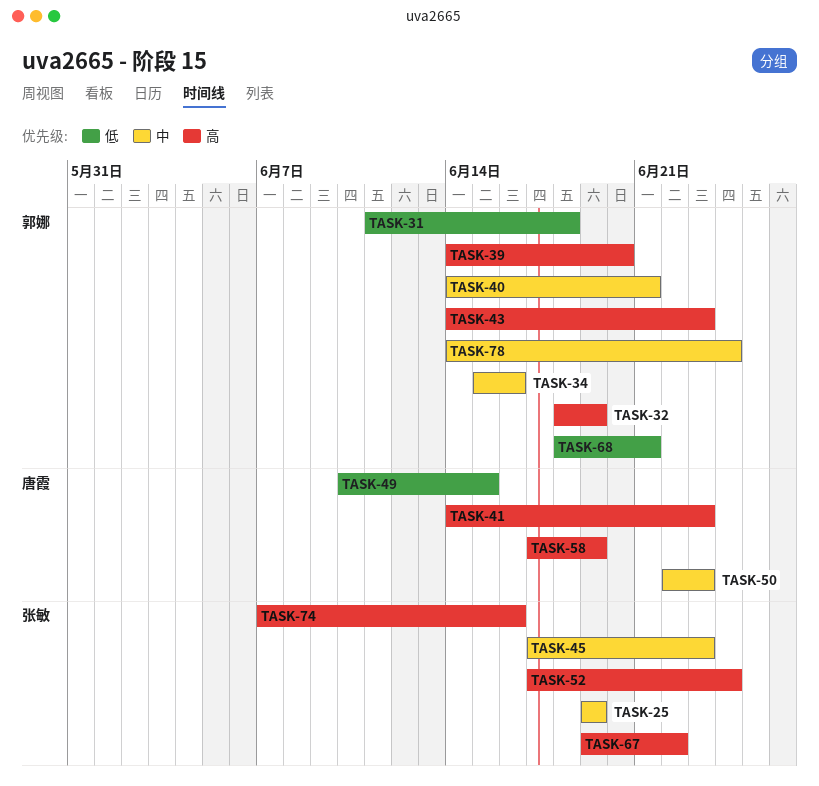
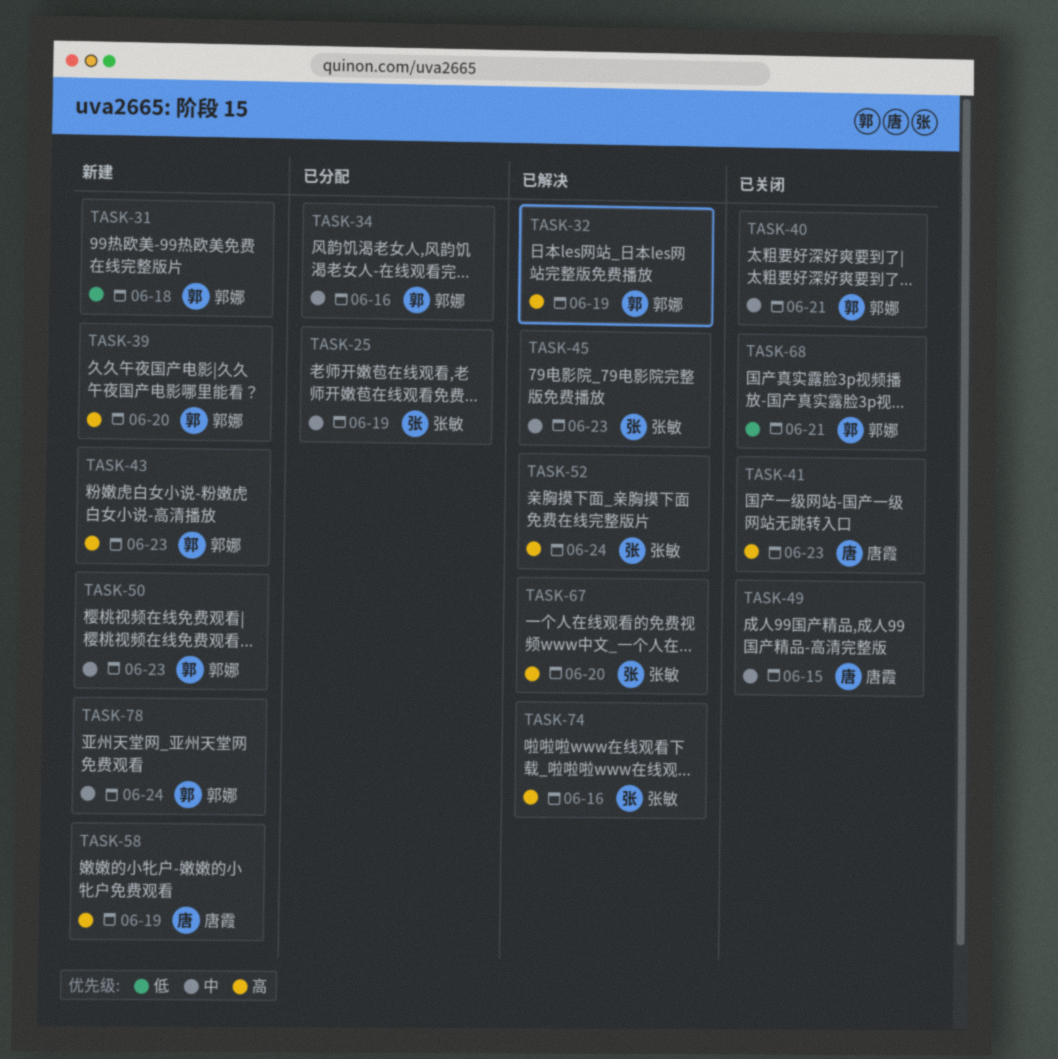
TASK-49, priority: 低 -> 中
TASK-50, owner: 唐霞 -> 郭娜
TASK-67, due: Jun 22 -> Jun 20

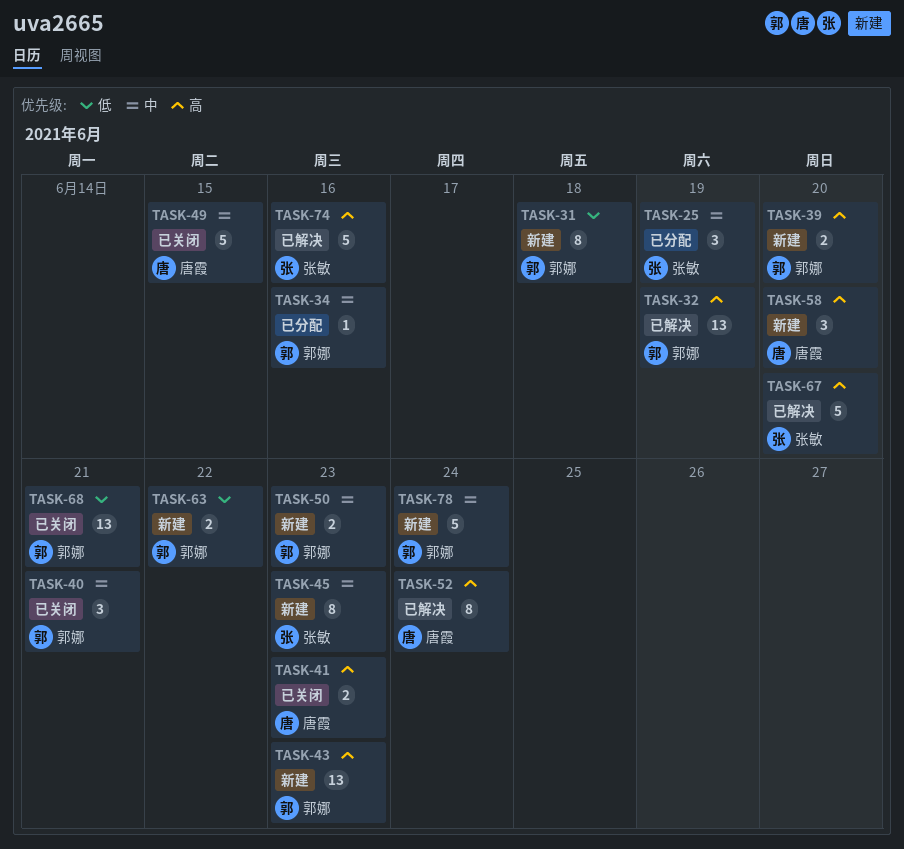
TASK-45, status: 已解决 -> 新建
TASK-52, owner: 张敏 -> 唐霞
TASK-58, due: Jun 19 -> Jun 20
TASK-63: none -> present

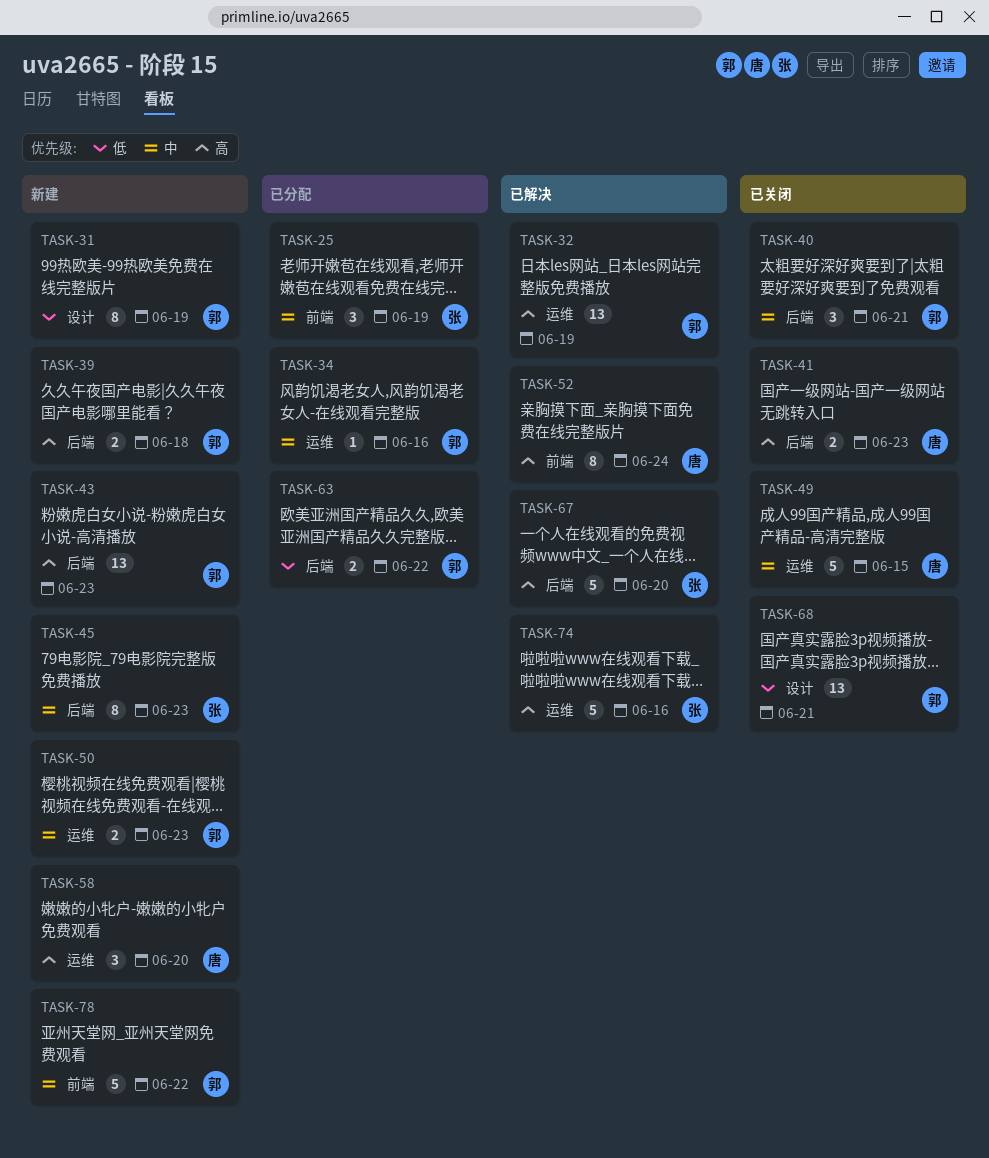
TASK-31, due: Jun 18 -> Jun 19
TASK-39, due: Jun 20 -> Jun 18
TASK-63, status: 新建 -> 已分配
TASK-78, due: Jun 24 -> Jun 22

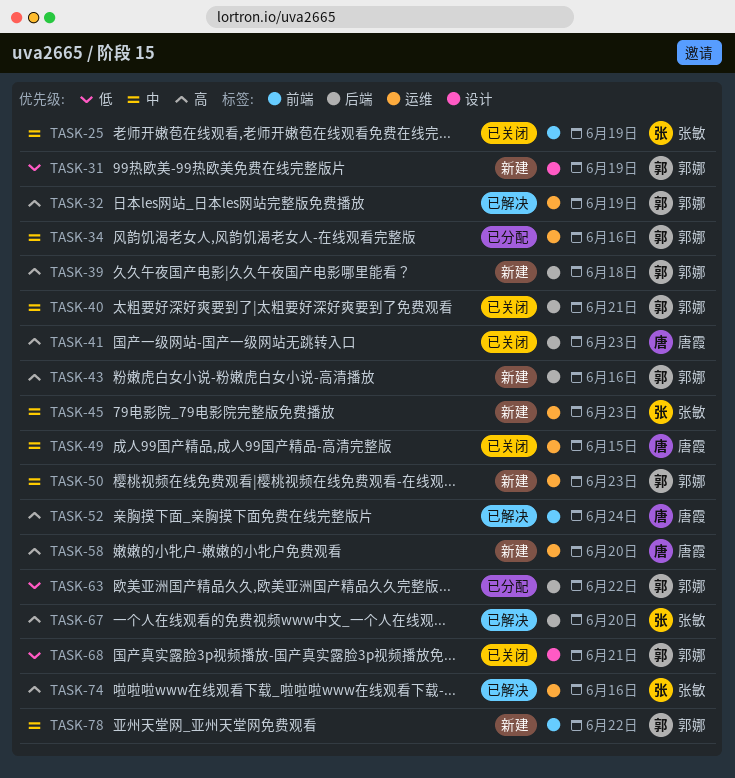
TASK-25, status: 已分配 -> 已关闭
TASK-43, due: Jun 23 -> Jun 16
TASK-45, label: 后端 -> 运维

